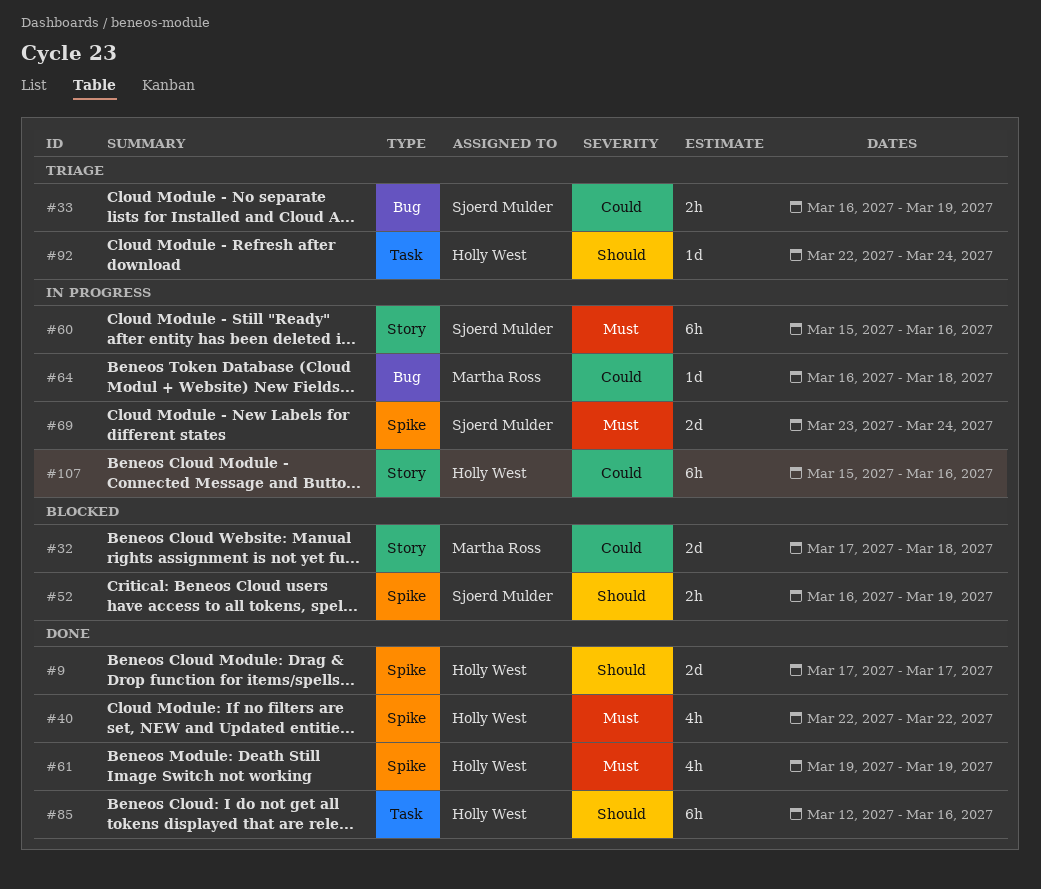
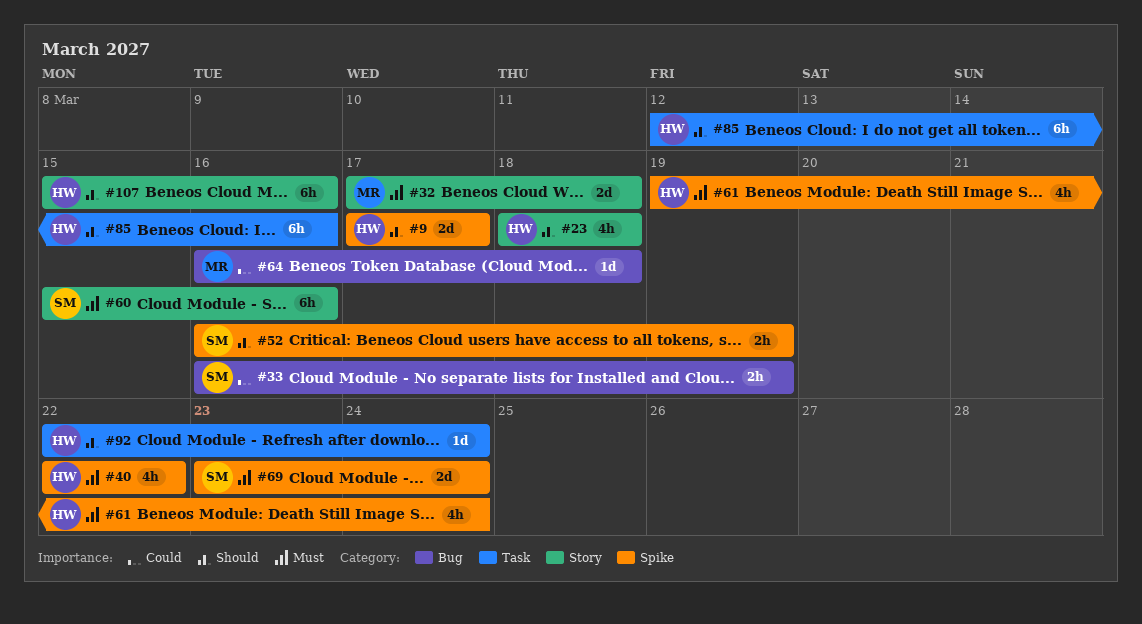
#23: none -> present
#32, priority: Could -> Must
#61, due: Mar 19 -> Mar 24
#107, priority: Could -> Should

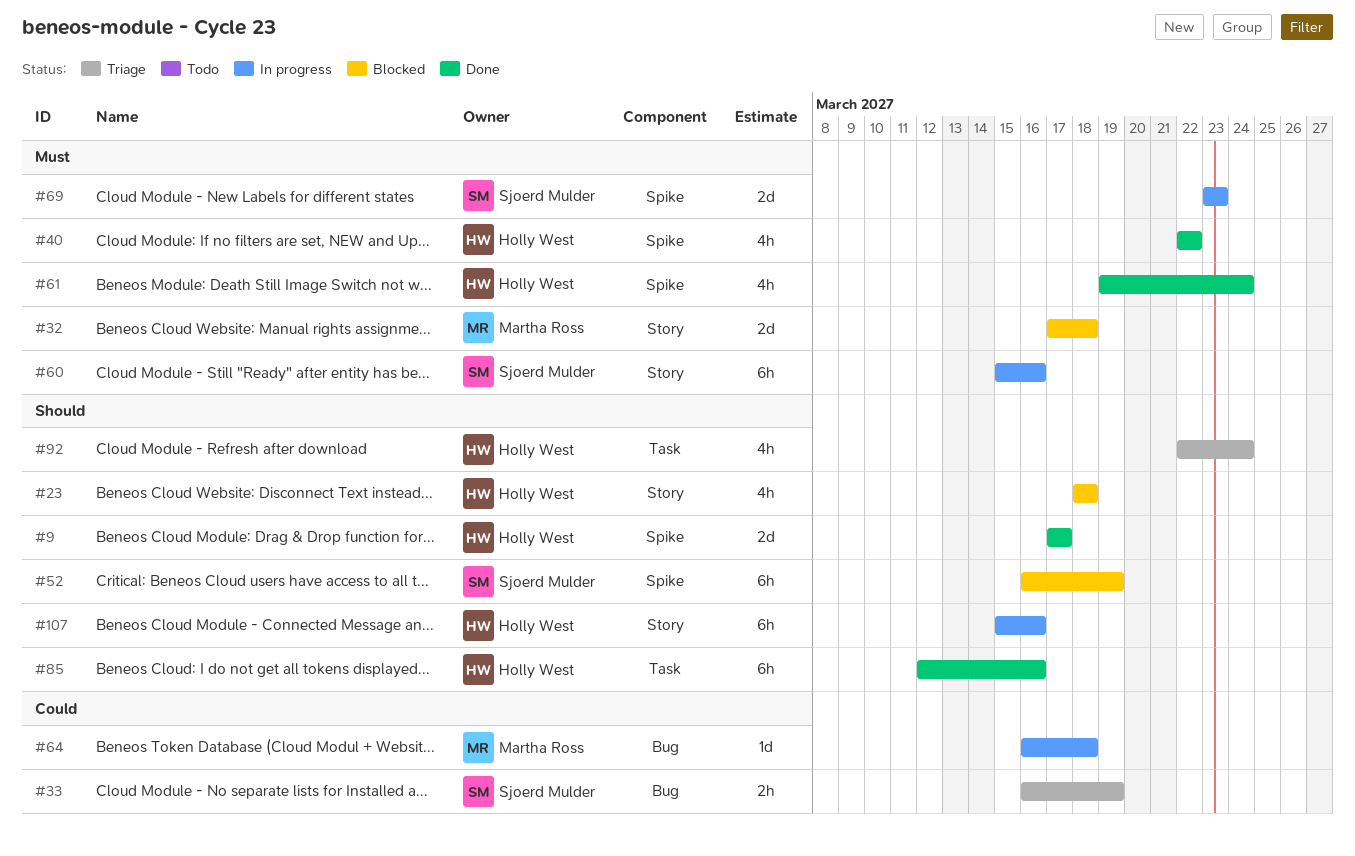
#52, estimate: 2h -> 6h
#69, due: Mar 24 -> Mar 23
#92, estimate: 1d -> 4h

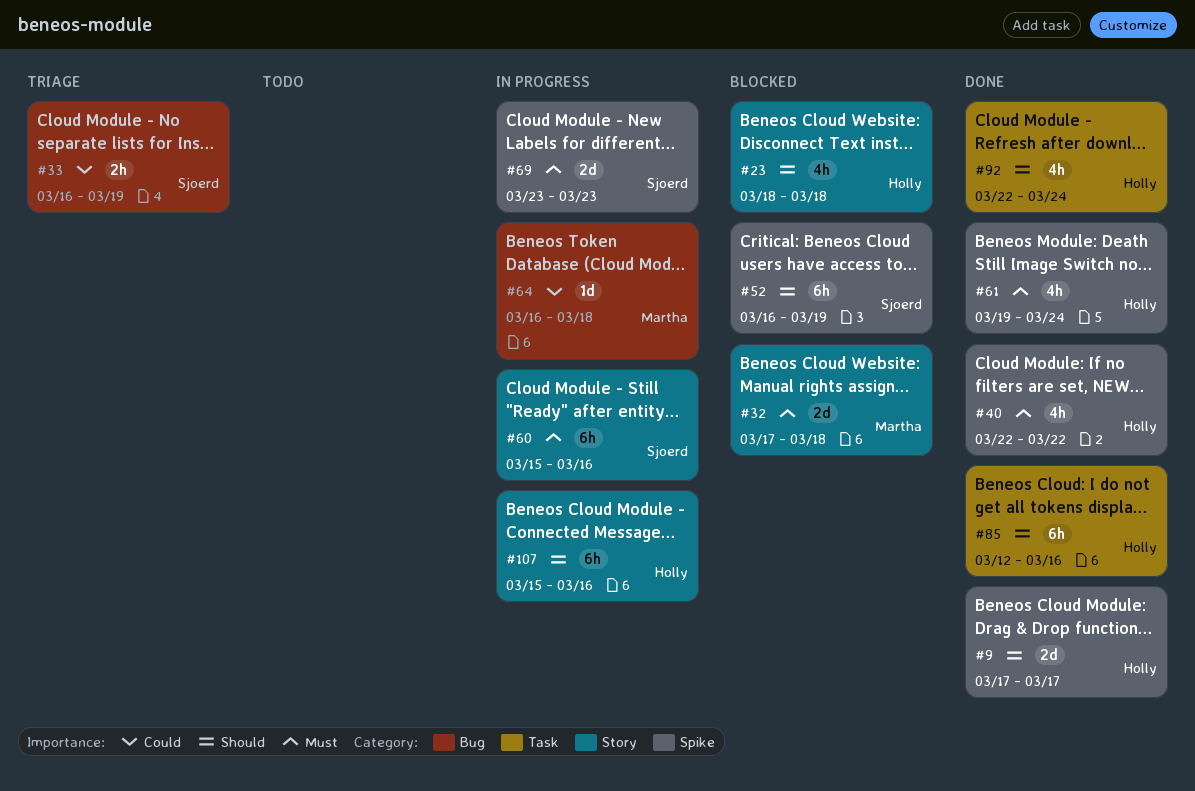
#92, status: Triage -> Done

